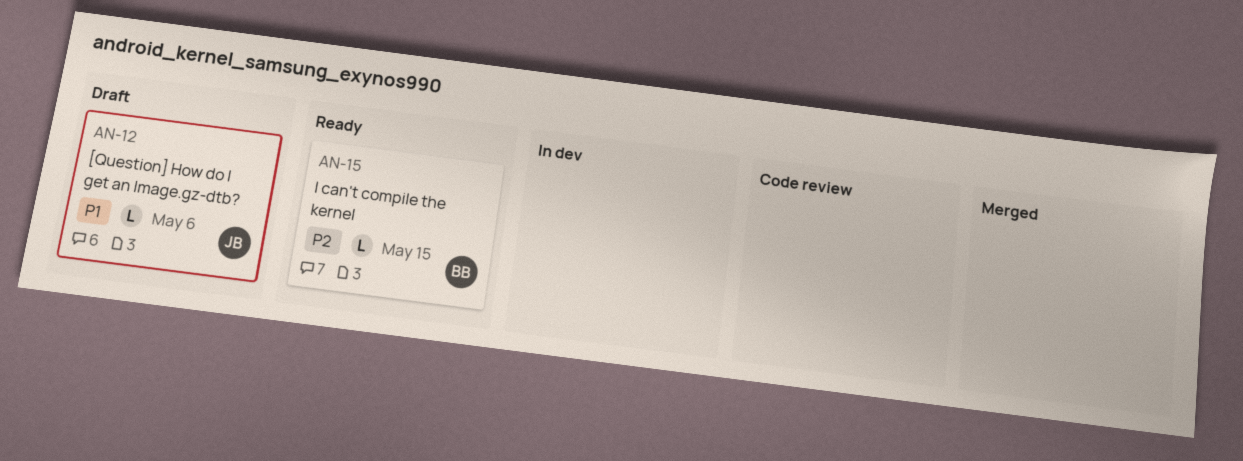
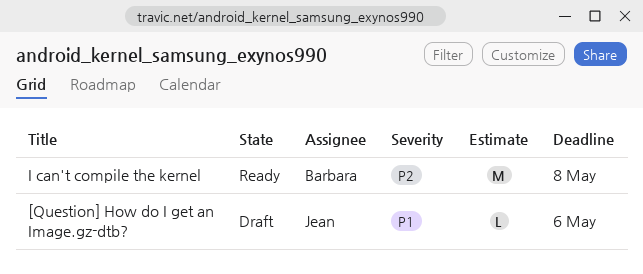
I can't compile the kernel, estimate: L -> M
I can't compile the kernel, due: May 15 -> May 8

